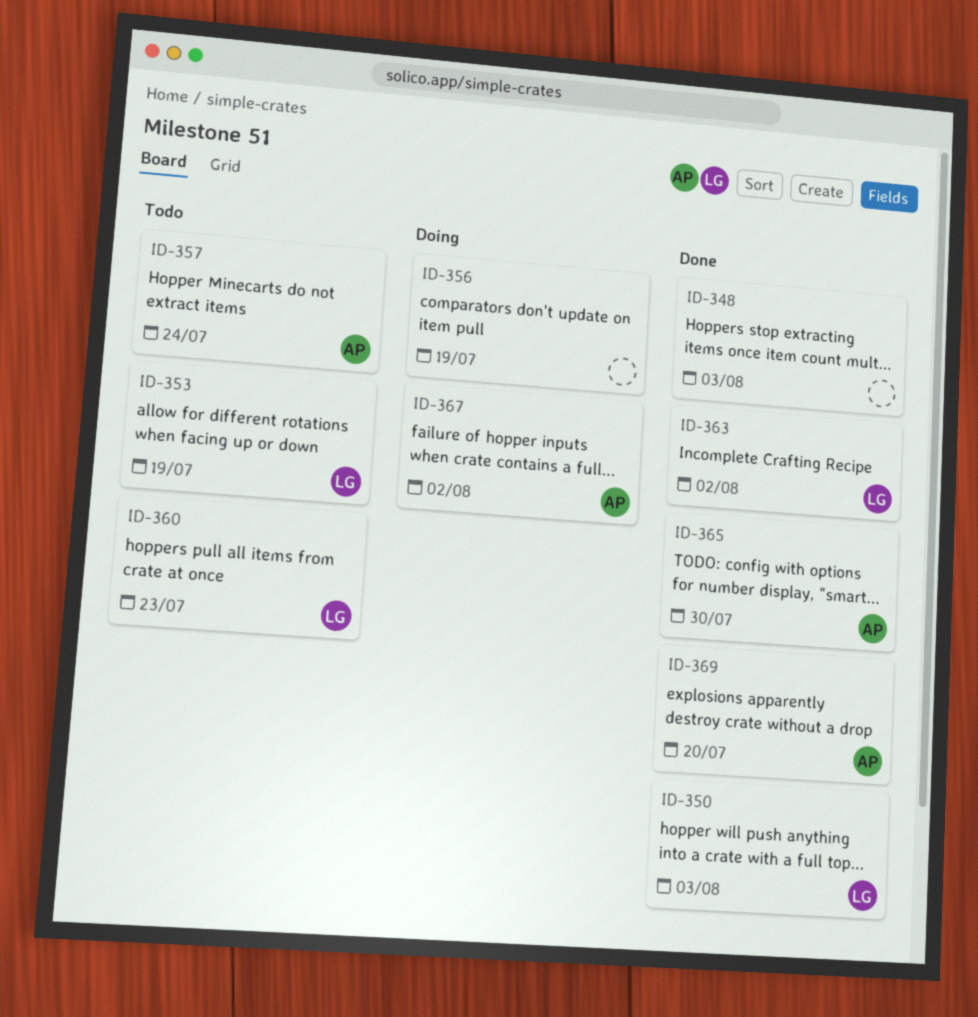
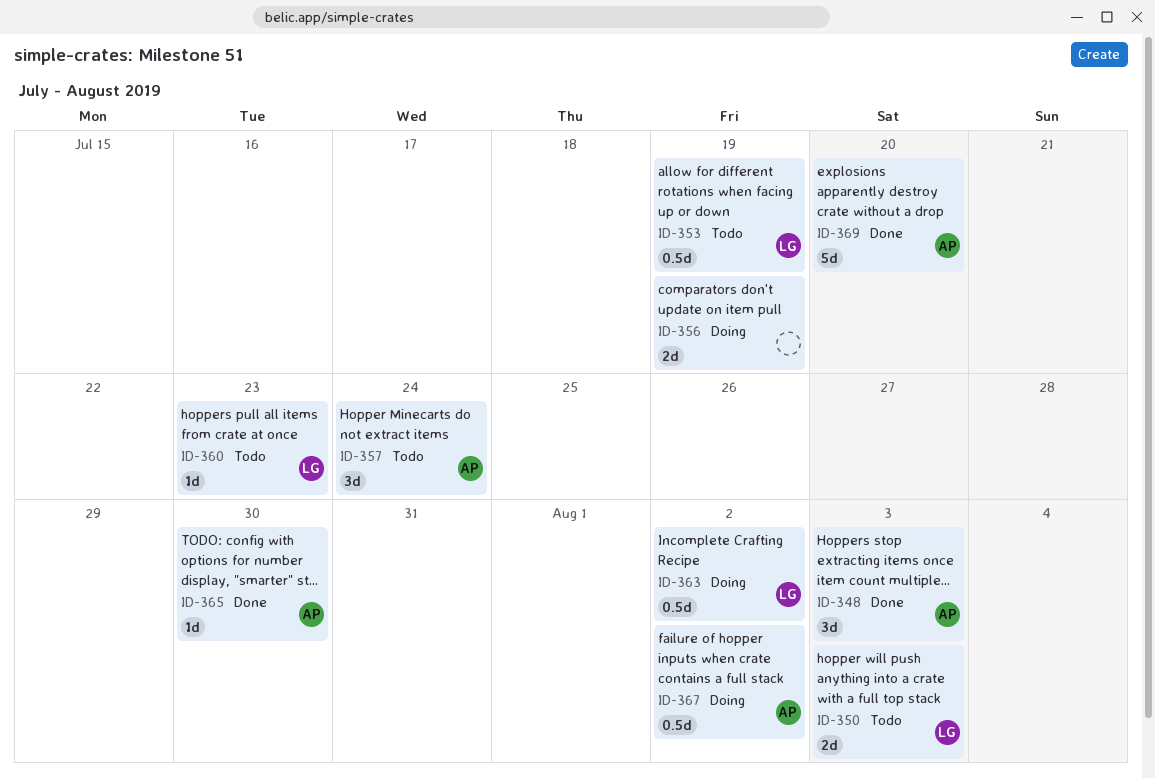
ID-348, owner: none -> AP
ID-350, status: Done -> Todo
ID-363, status: Done -> Doing

